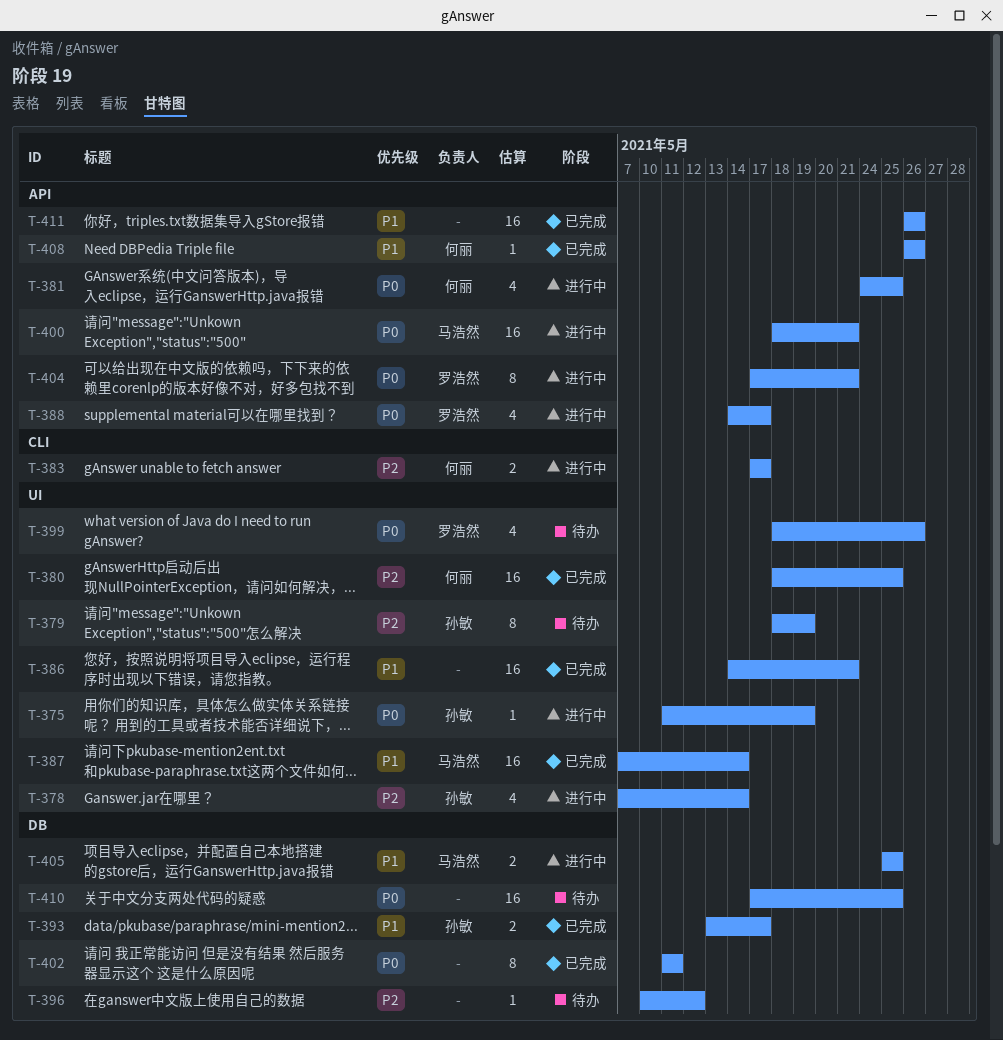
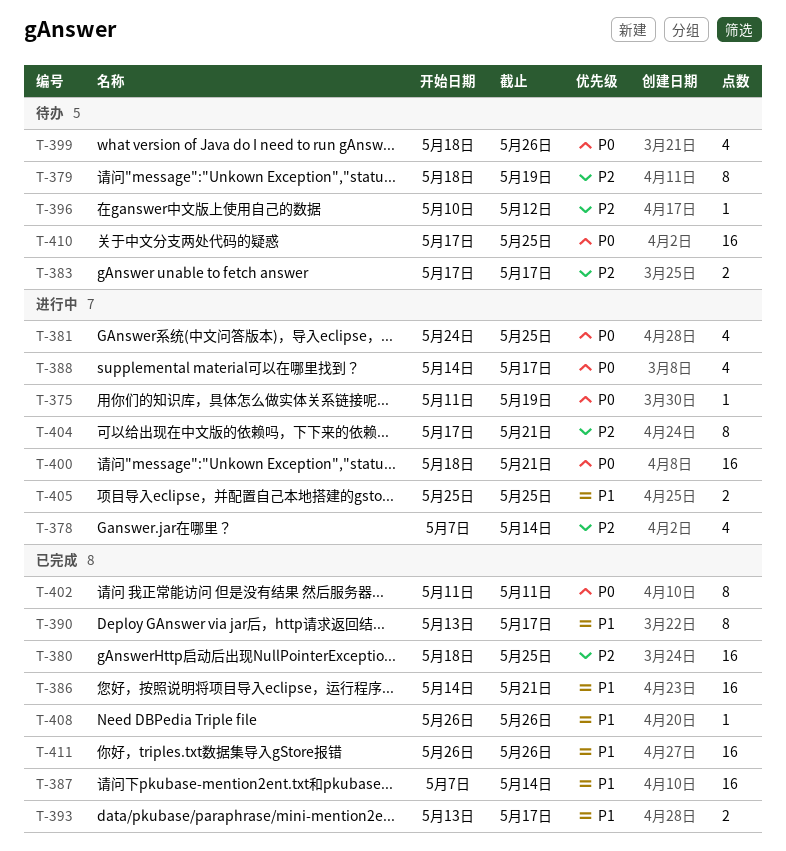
T-383, status: 进行中 -> 待办
T-390: none -> present
T-404, priority: P0 -> P2

